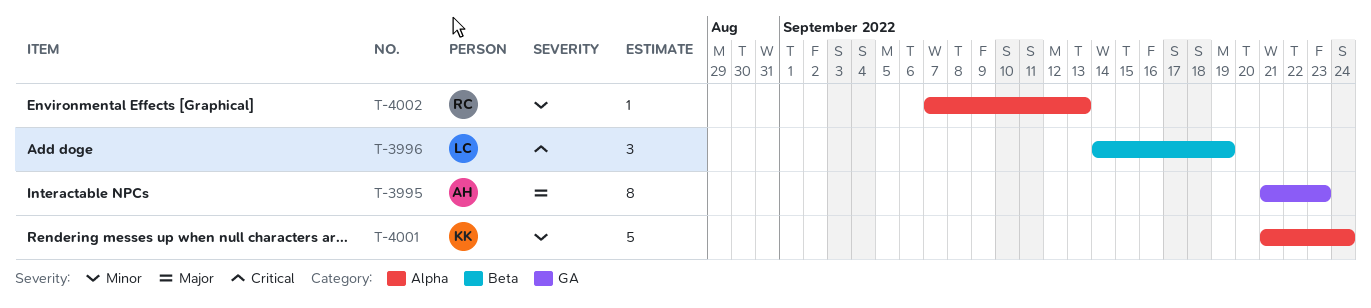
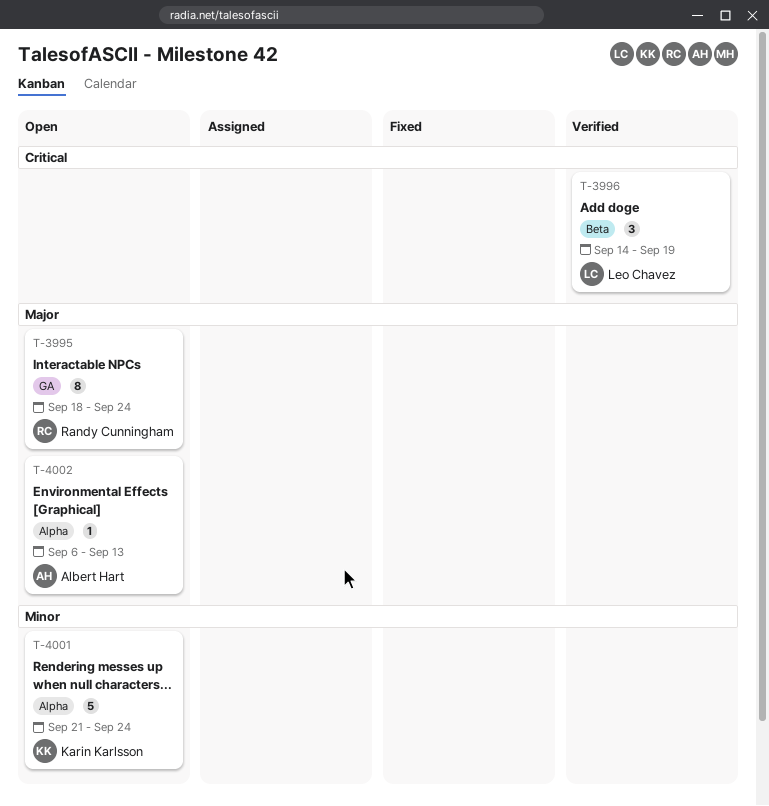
T-3995, owner: Albert Hart -> Randy Cunningham
T-3995, start: Sep 21 -> Sep 18
T-3995, due: Sep 23 -> Sep 24
T-4002, owner: Randy Cunningham -> Albert Hart
T-4002, priority: Minor -> Major
T-4002, start: Sep 7 -> Sep 6

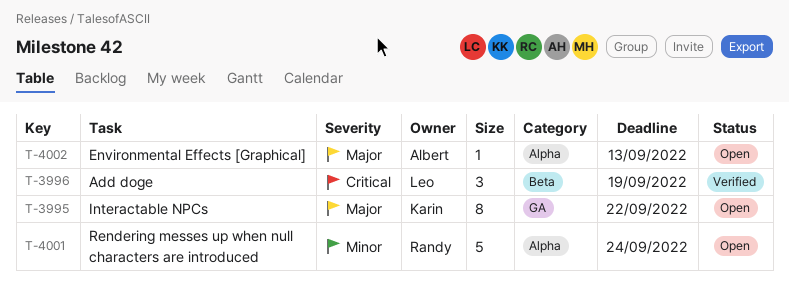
T-3995, owner: Randy Cunningham -> Karin Karlsson
T-3995, due: Sep 24 -> Sep 22
T-4001, owner: Karin Karlsson -> Randy Cunningham

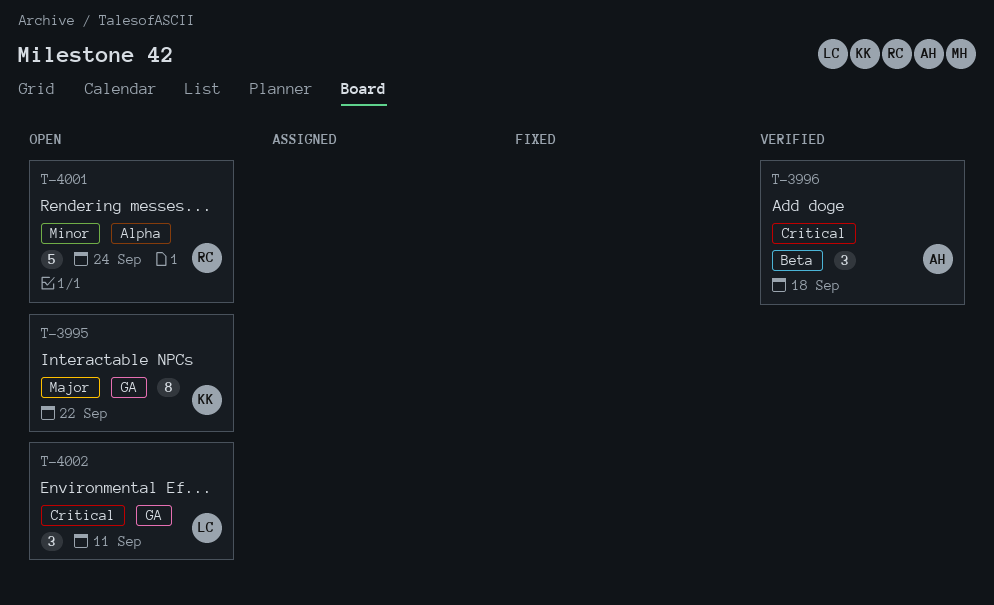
T-3996, owner: Leo -> Albert
T-3996, due: Sep 19 -> Sep 18
T-4002, owner: Albert -> Leo
T-4002, priority: Major -> Critical
T-4002, label: Alpha -> GA
T-4002, estimate: 1 -> 3
T-4002, due: Sep 13 -> Sep 11

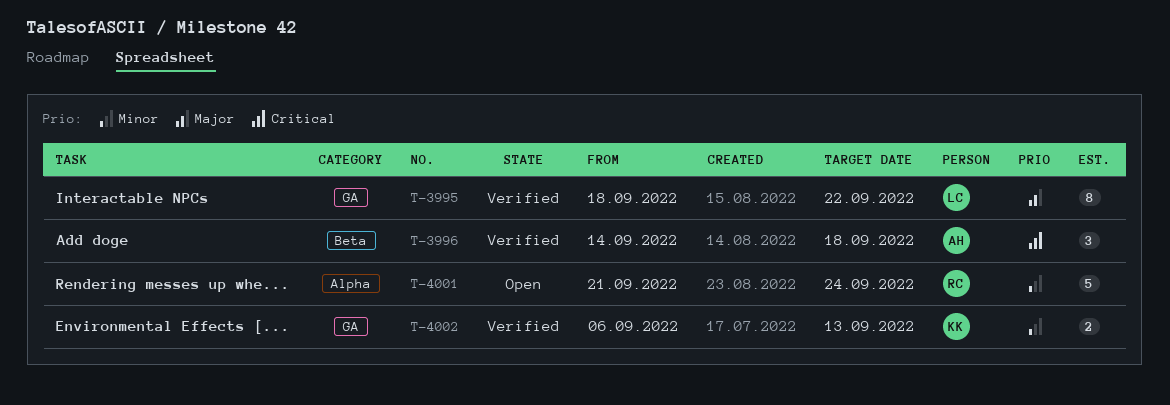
T-3995, status: Open -> Verified
T-3995, owner: KK -> LC
T-4002, status: Open -> Verified
T-4002, owner: LC -> KK
T-4002, priority: Critical -> Minor
T-4002, estimate: 3 -> 2
T-4002, due: Sep 11 -> Sep 13

